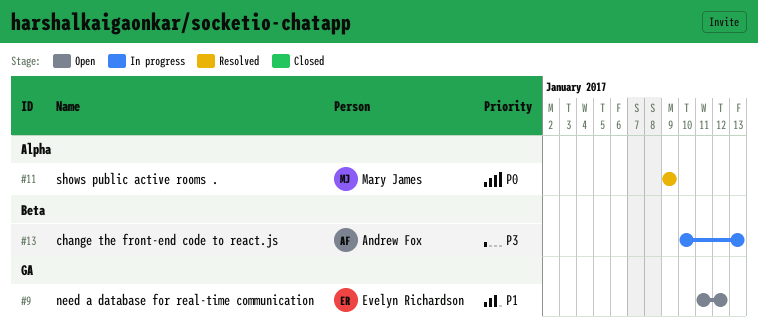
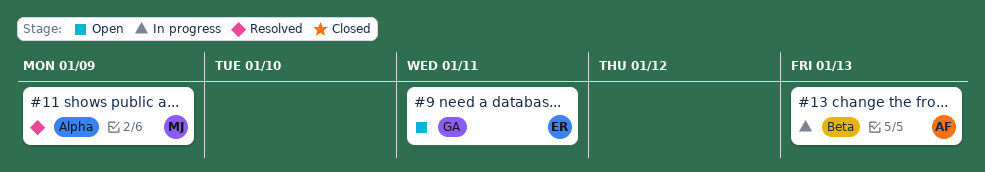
#9, due: Jan 12 -> Jan 11

